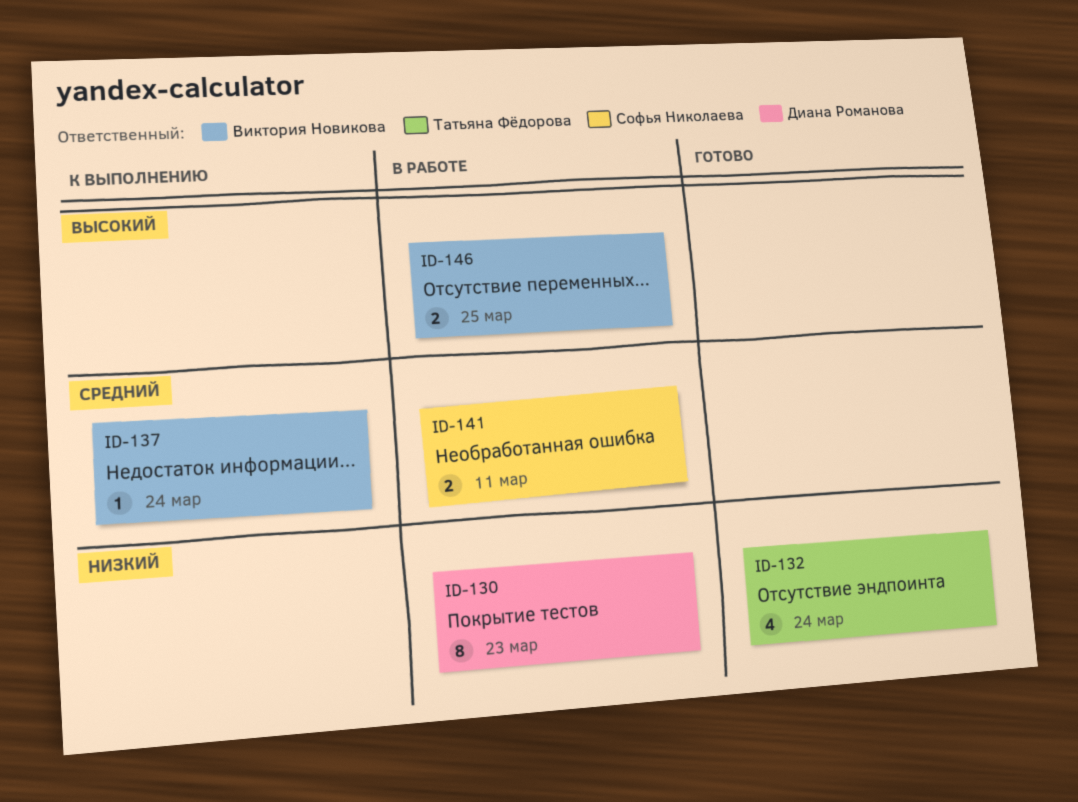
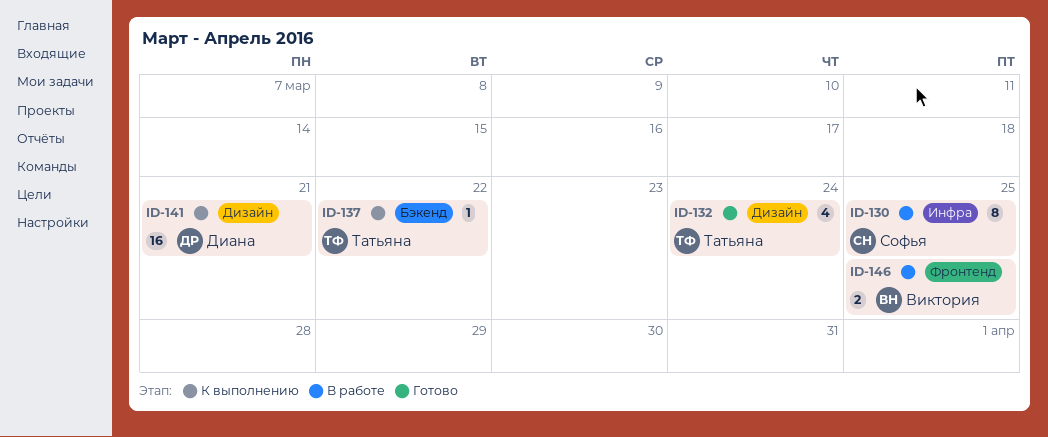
ID-130, owner: Диана Романова -> Софья Николаева
ID-130, due: Mar 23 -> Mar 25
ID-137, owner: Виктория Новикова -> Татьяна Фёдорова
ID-137, due: Mar 24 -> Mar 22
ID-141, status: В работе -> К выполнению
ID-141, owner: Софья Николаева -> Диана Романова
ID-141, estimate: 2 -> 16
ID-141, due: Mar 11 -> Mar 21

